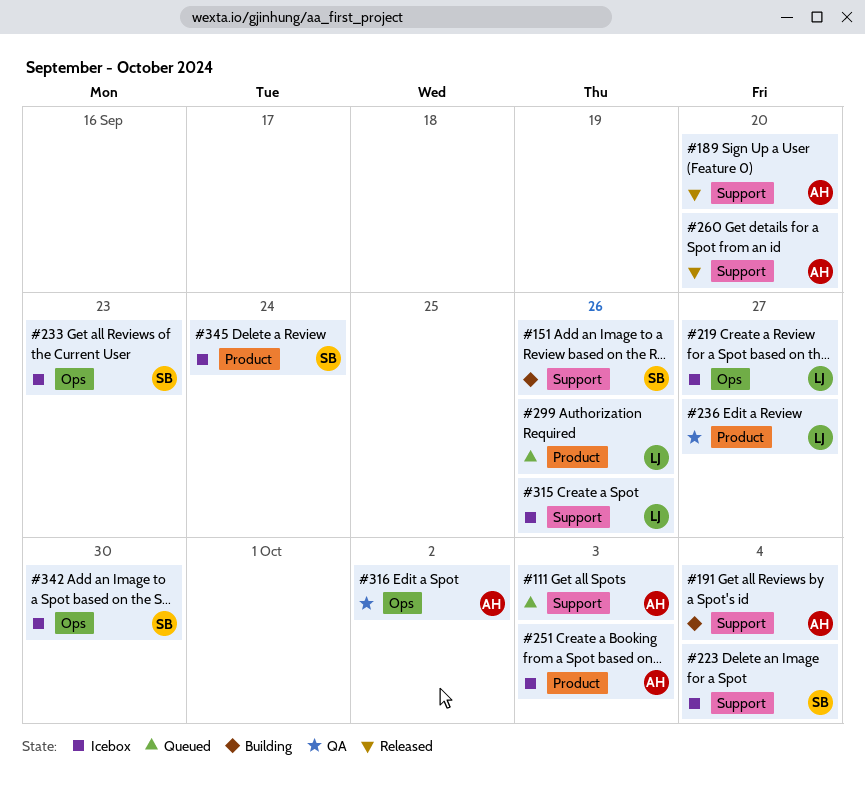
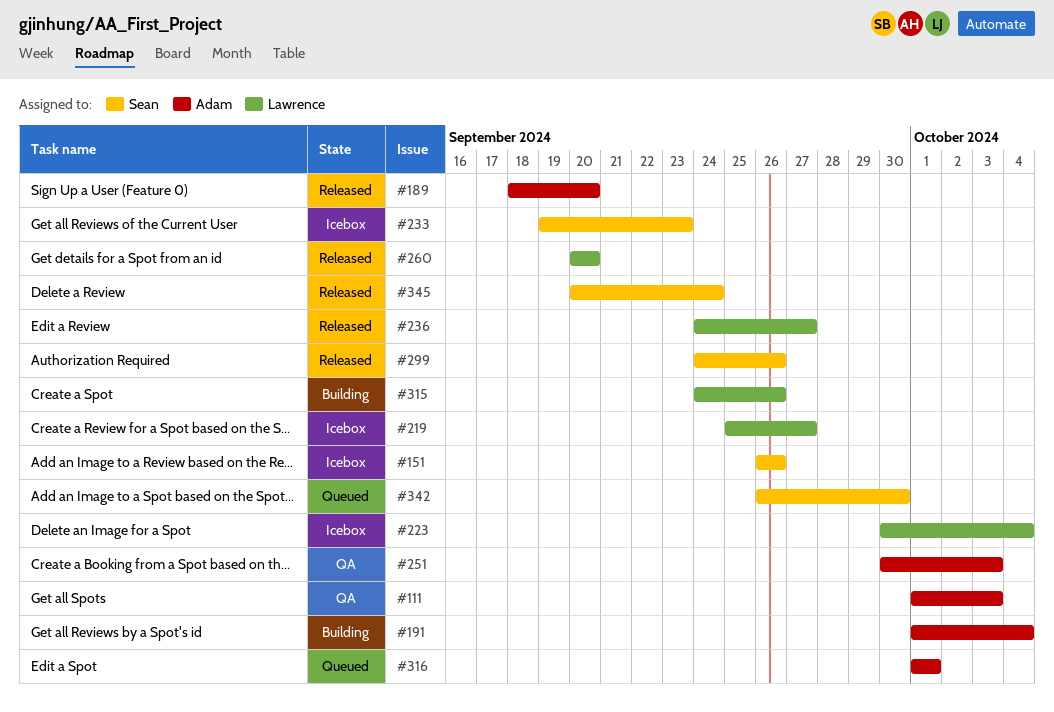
#111, status: Queued -> QA
#151, status: Building -> Icebox
#223, owner: Sean -> Lawrence
#236, status: QA -> Released
#251, status: Icebox -> QA
#260, owner: Adam -> Lawrence
#299, status: Queued -> Released
#299, owner: Lawrence -> Sean
#315, status: Icebox -> Building
#316, status: QA -> Queued
#316, due: Oct 2 -> Oct 1
#342, status: Icebox -> Queued
#345, status: Icebox -> Released

